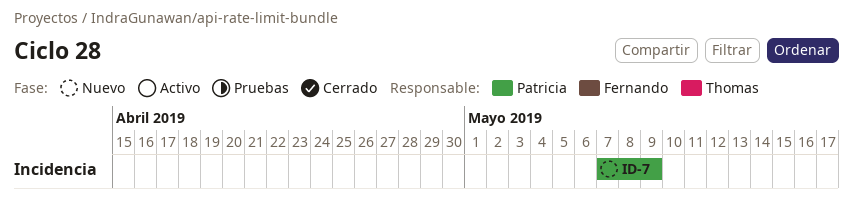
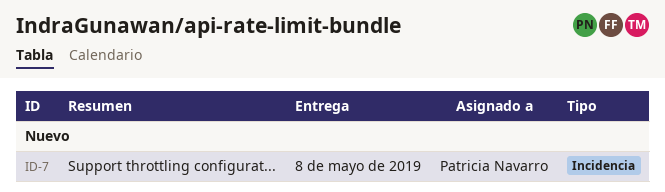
ID-7, due: May 9 -> May 8

